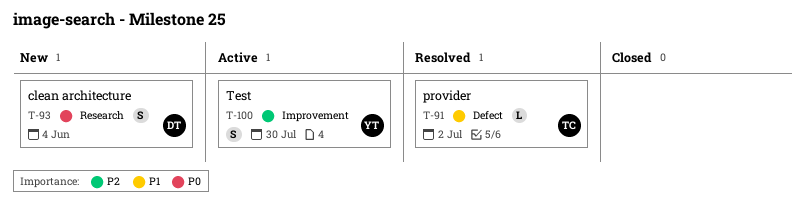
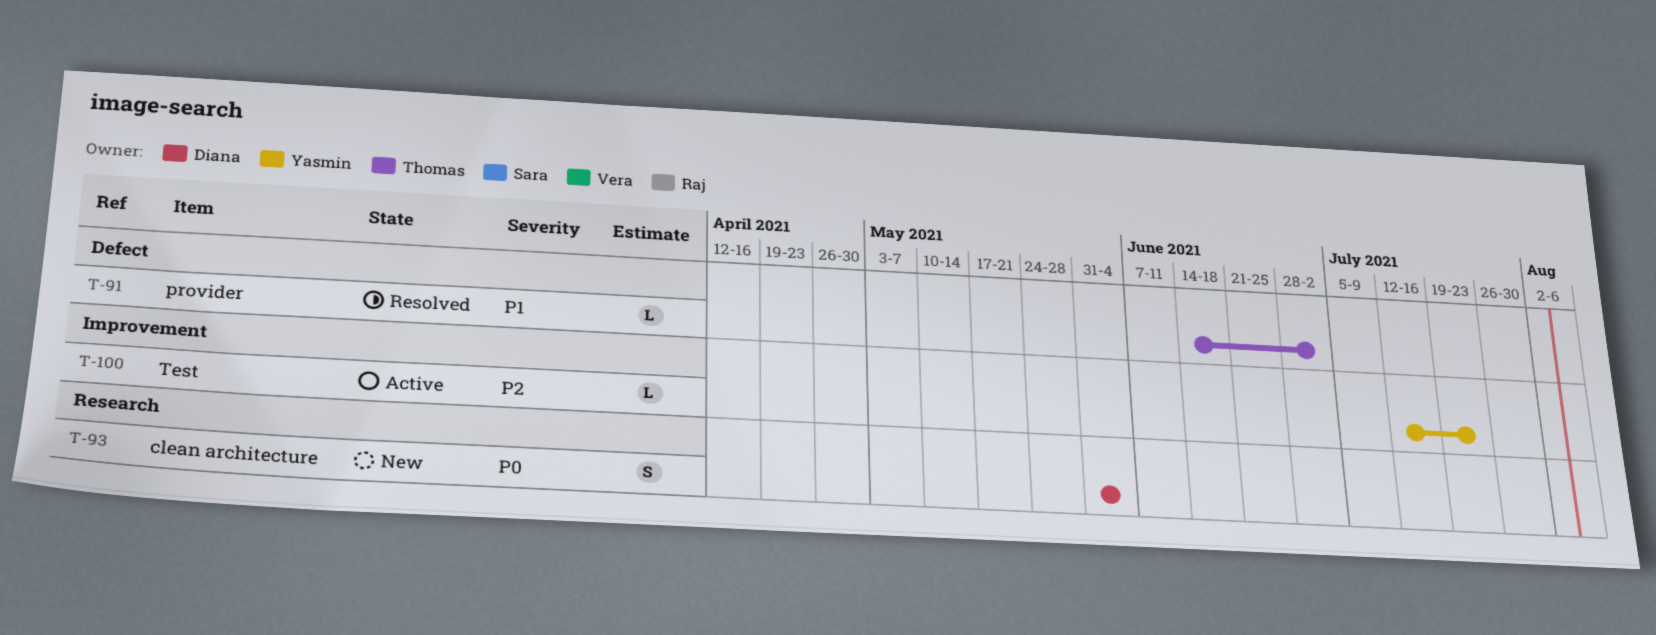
T-100, estimate: S -> L
T-100, due: Jul 30 -> Jul 23

